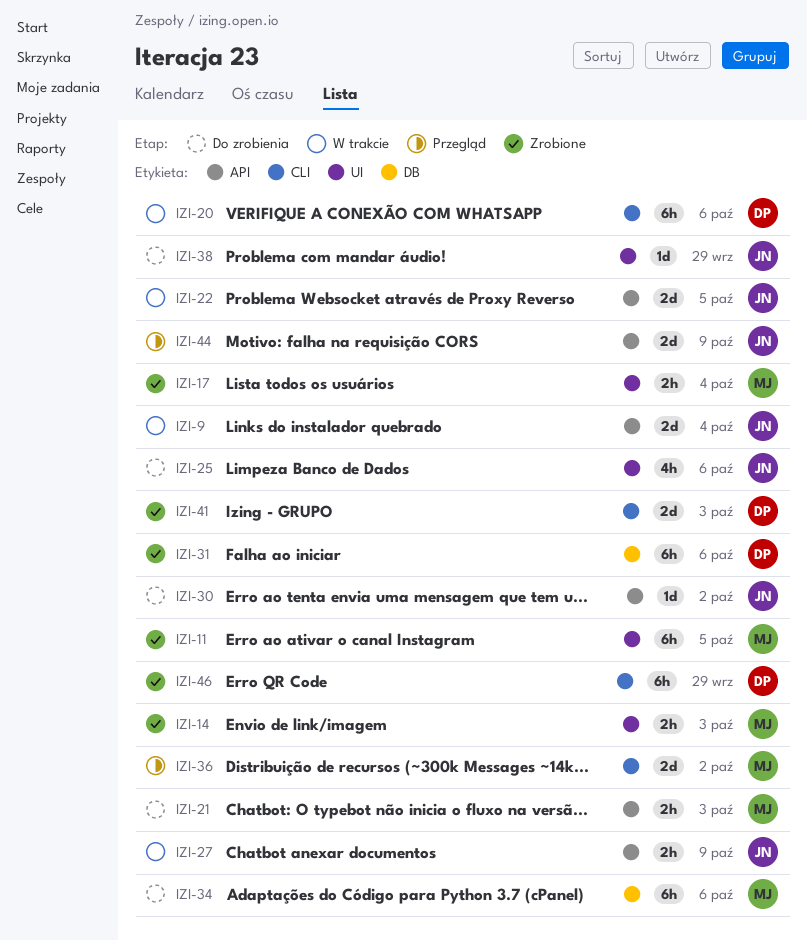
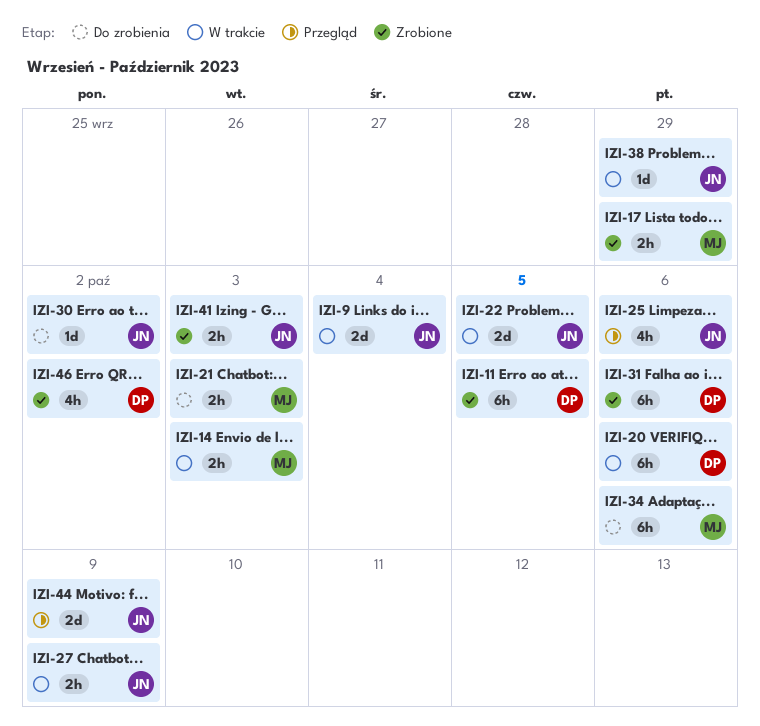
IZI-11, owner: MJ -> DP
IZI-14, status: Zrobione -> W trakcie
IZI-17, due: Oct 4 -> Sep 29
IZI-25, status: Do zrobienia -> Przegląd
IZI-36: present -> none
IZI-38, status: Do zrobienia -> W trakcie
IZI-41, owner: DP -> JN
IZI-41, estimate: 2d -> 2h
IZI-46, estimate: 6h -> 4h
IZI-46, due: Sep 29 -> Oct 2

